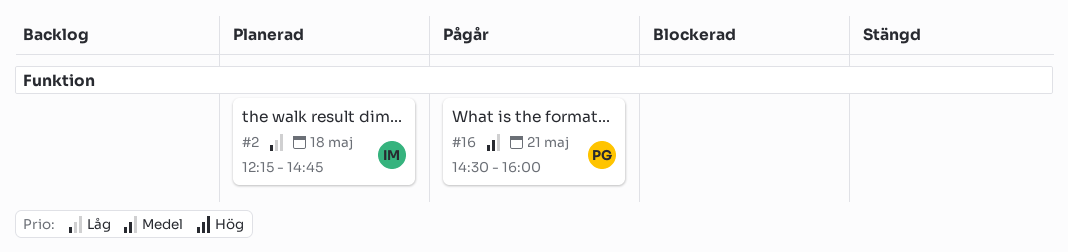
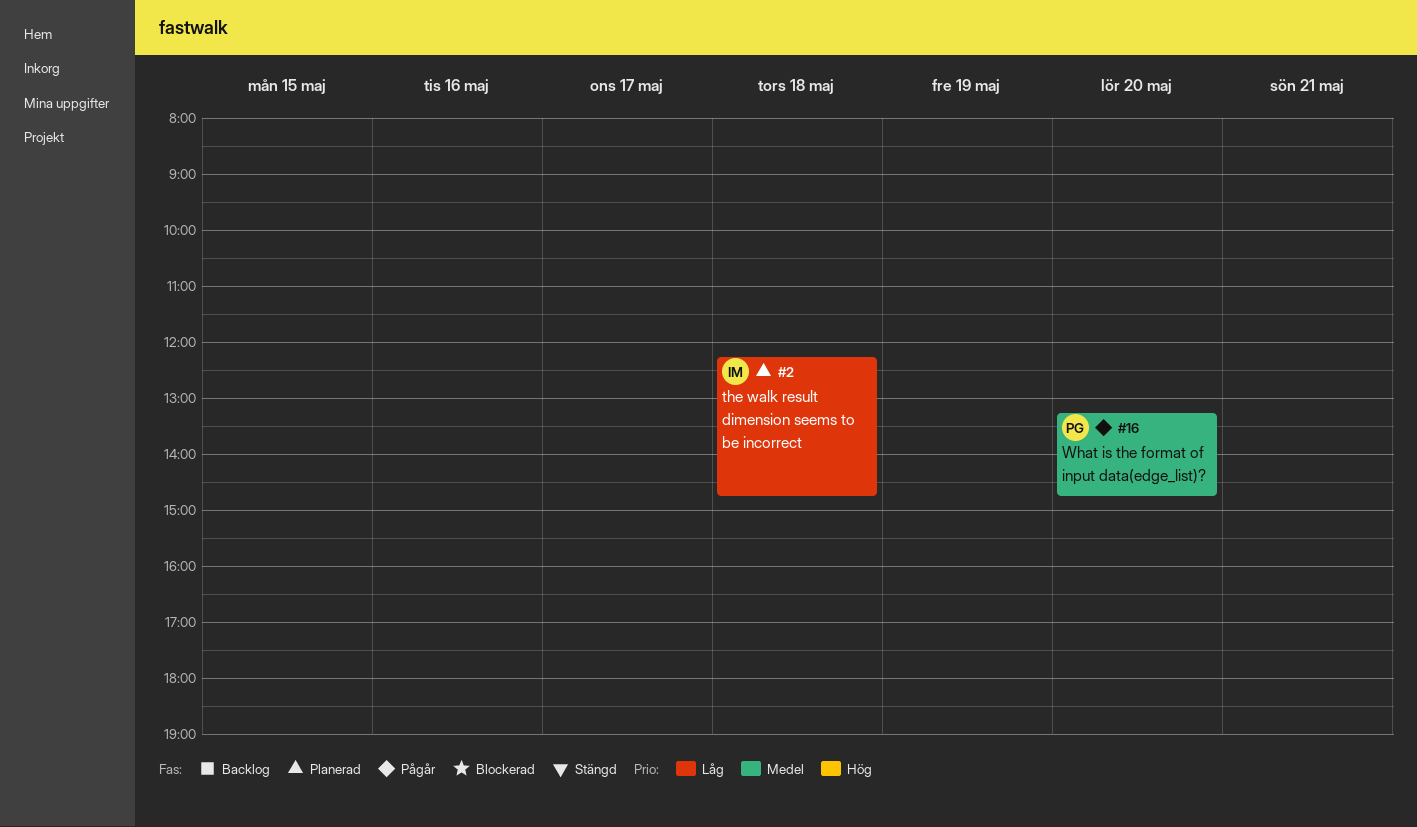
#16, day: May 21 -> May 20
#16, begins: 14:30 -> 13:15
#16, ends: 16:00 -> 14:45

